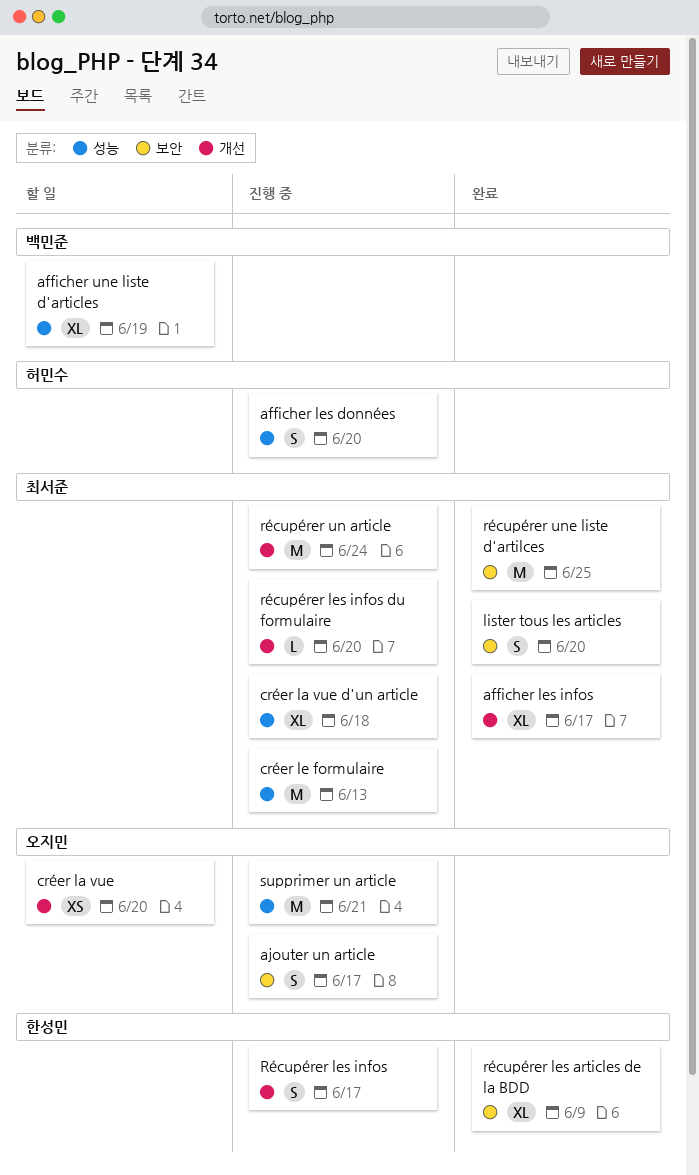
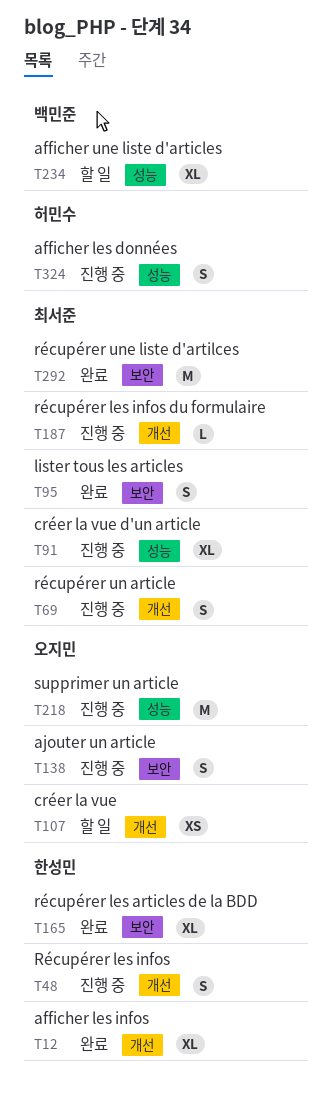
afficher les infos, owner: 최서준 -> 한성민
créer le formulaire: present -> none
récupérer un article, estimate: M -> S

